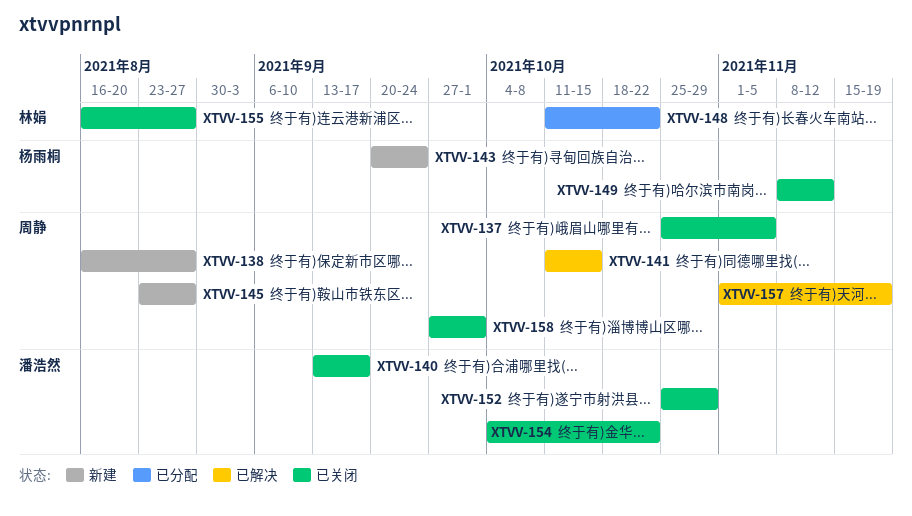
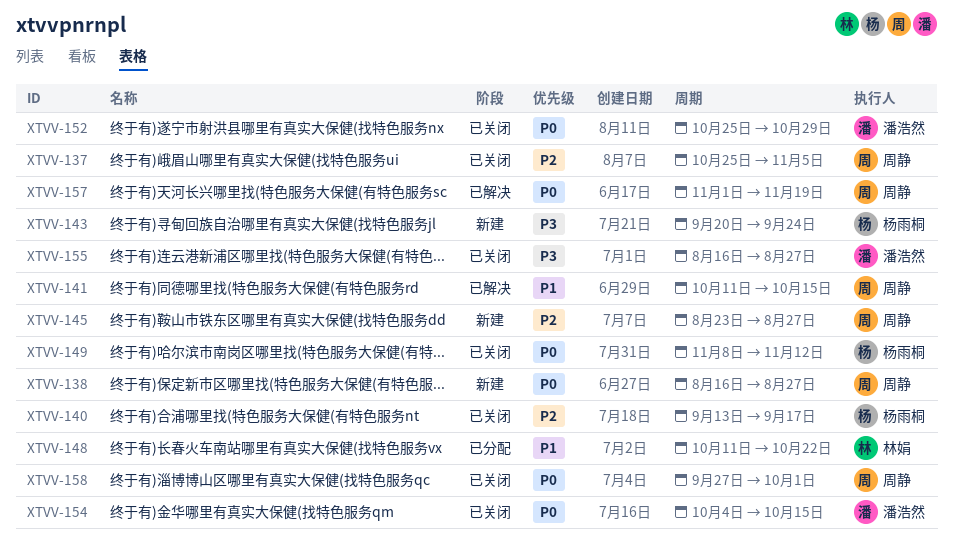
XTVV-140, owner: 潘浩然 -> 杨雨桐
XTVV-154, due: Oct 22 -> Oct 15
XTVV-155, owner: 林娟 -> 潘浩然

